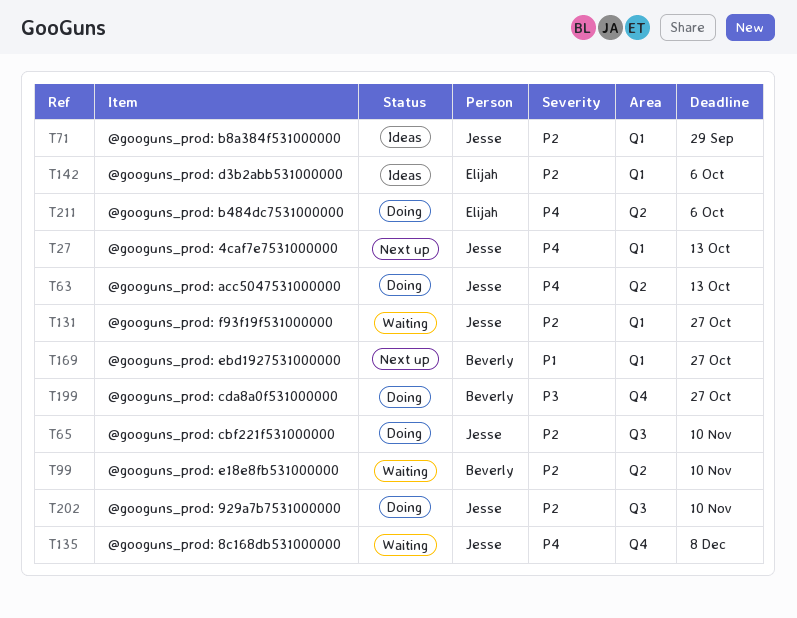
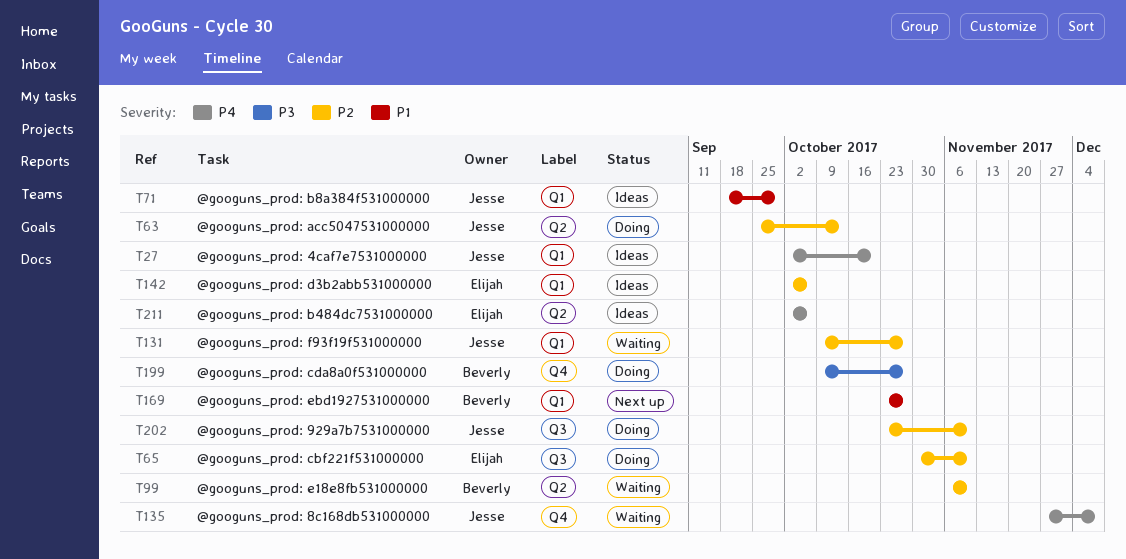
T27, status: Next up -> Ideas
T27, due: Oct 13 -> Oct 20
T63, priority: P4 -> P2
T65, owner: Jesse -> Elijah
T71, priority: P2 -> P1
T211, status: Doing -> Ideas

